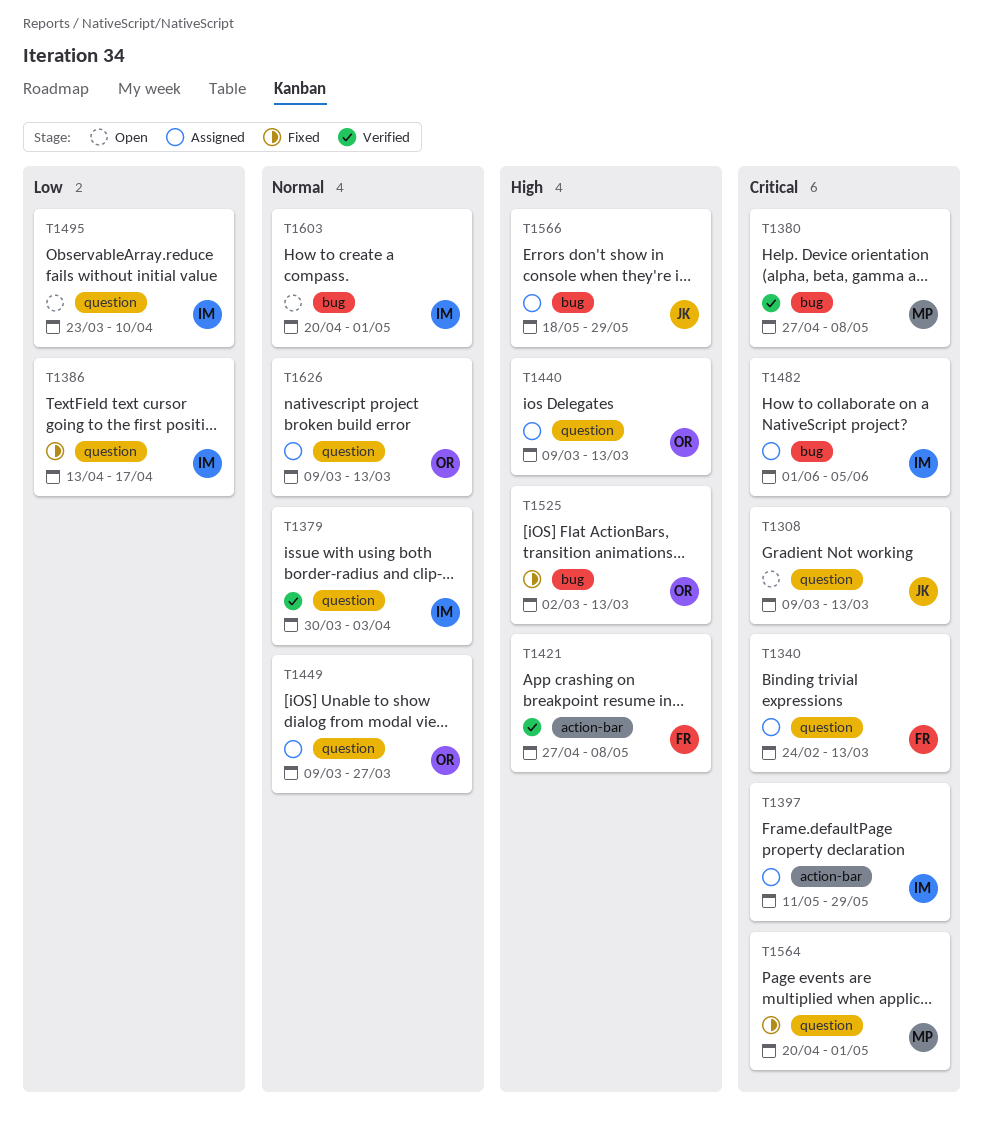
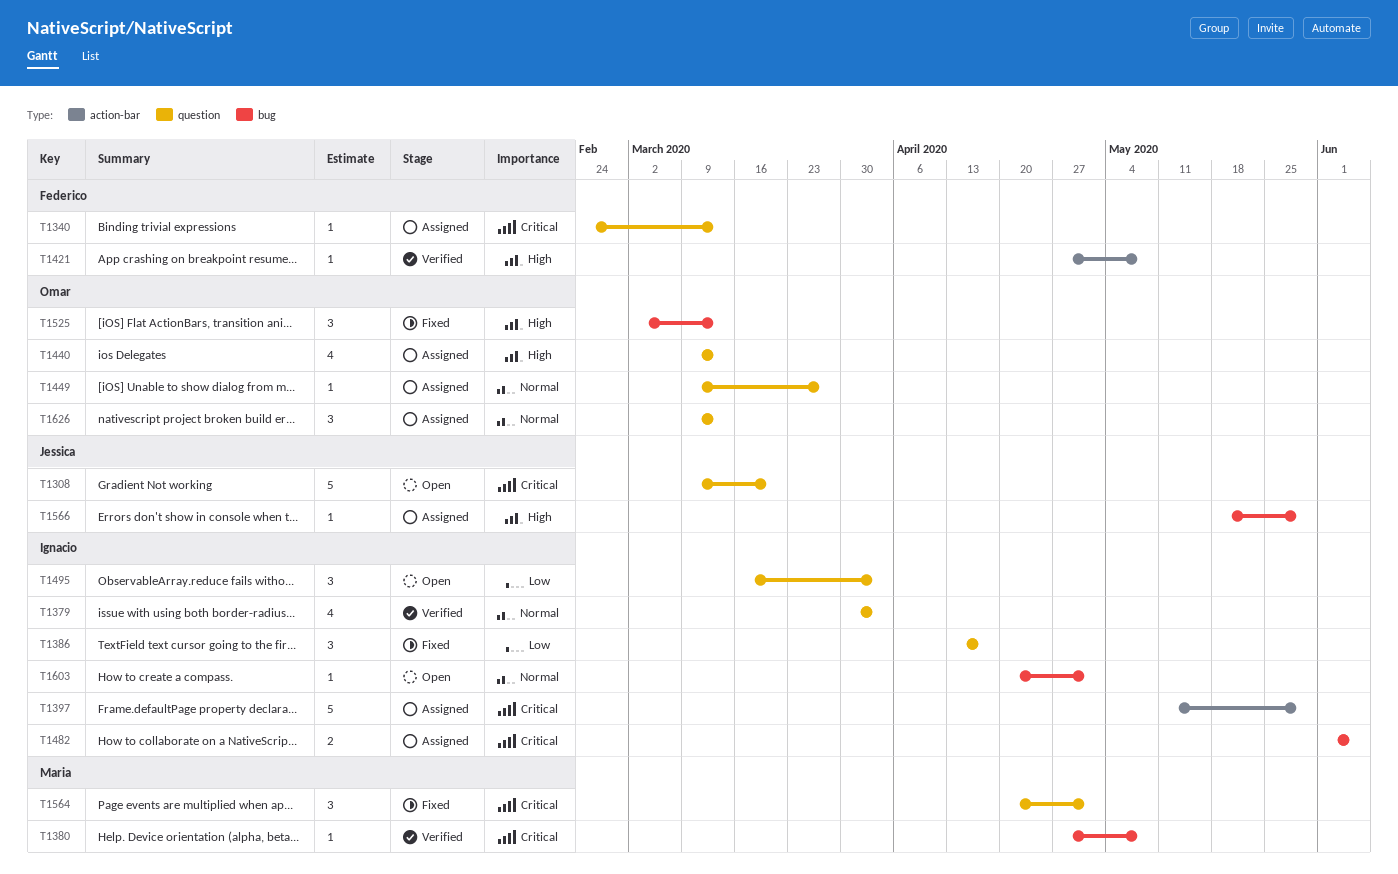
T1308, due: Mar 13 -> Mar 20
T1495, start: Mar 23 -> Mar 16
T1495, due: Apr 10 -> Apr 3

